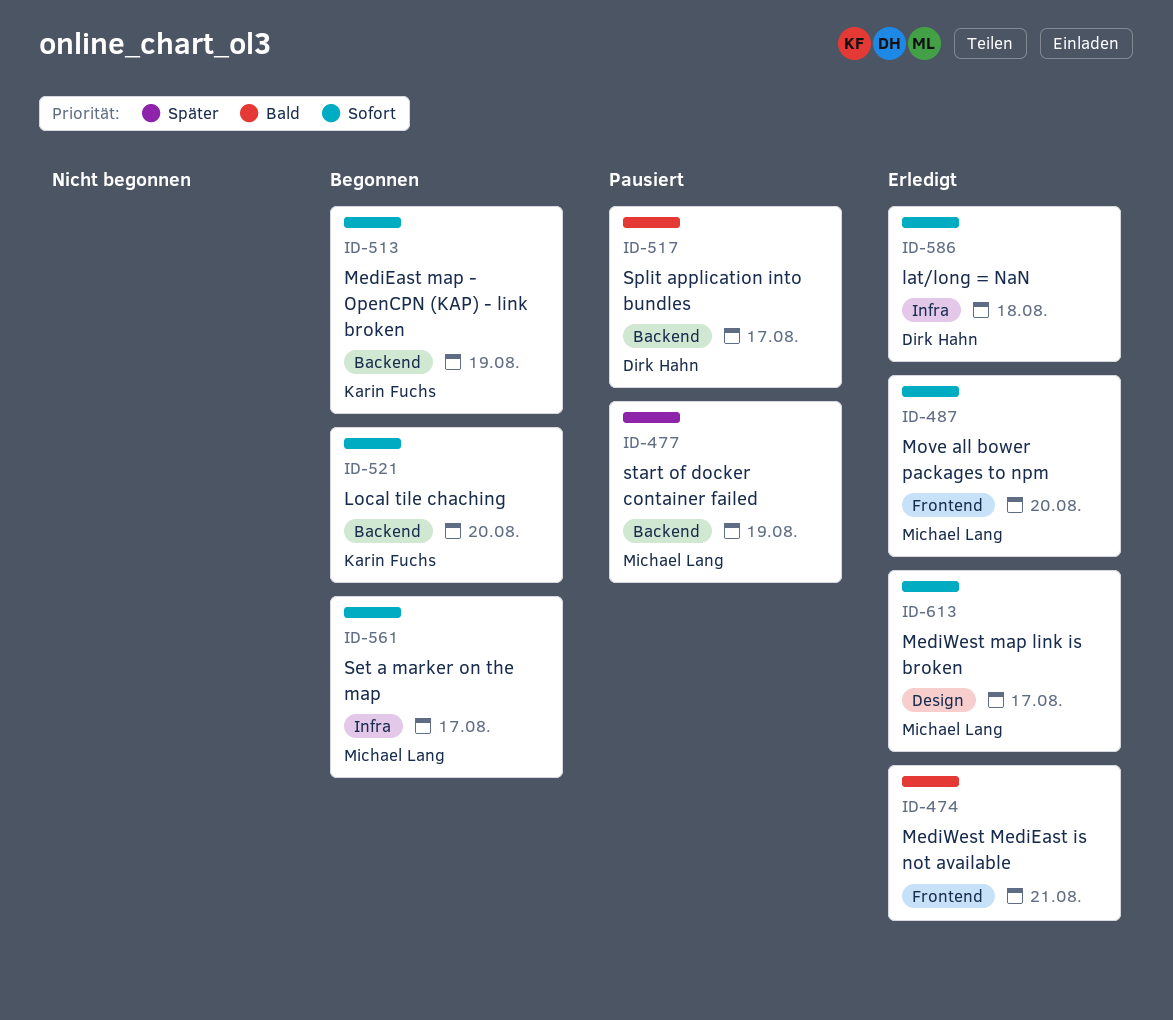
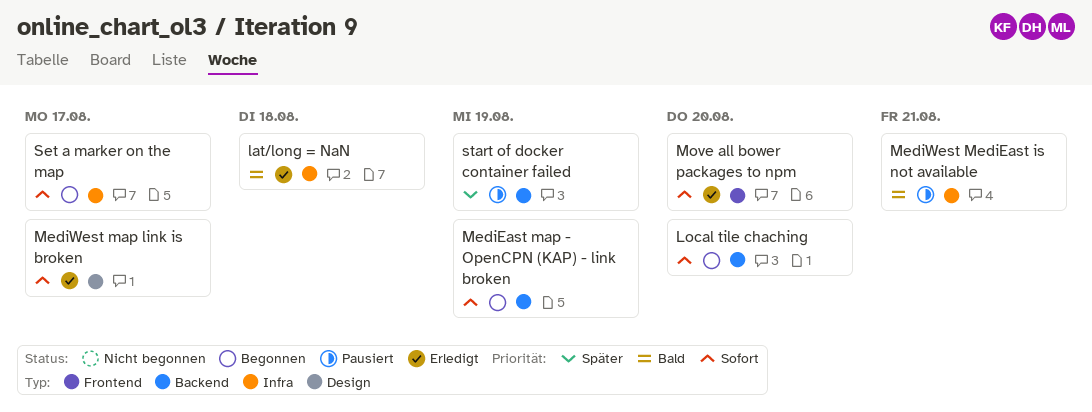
lat/long = NaN, priority: Sofort -> Bald
MediWest MediEast is not available, status: Erledigt -> Pausiert
MediWest MediEast is not available, label: Frontend -> Infra
Split application into bundles: present -> none

